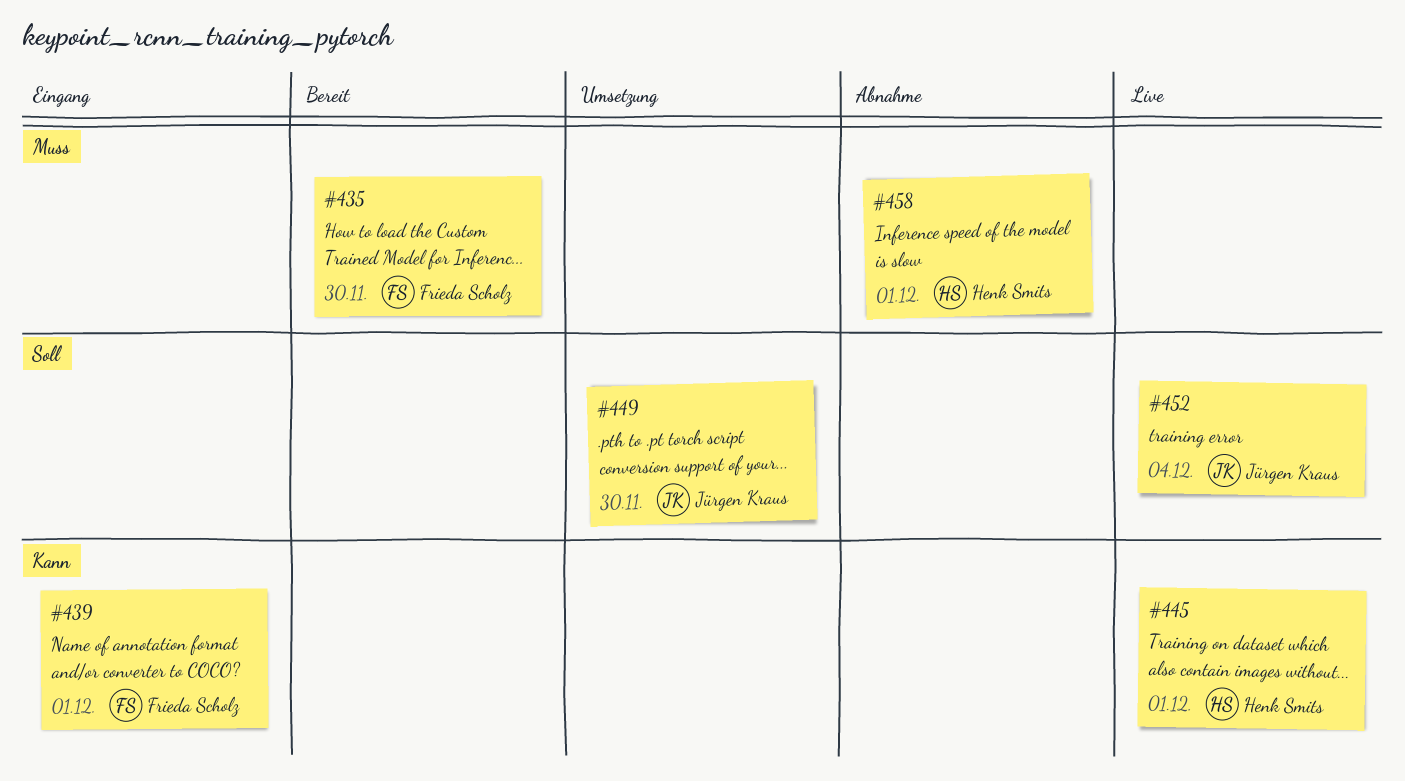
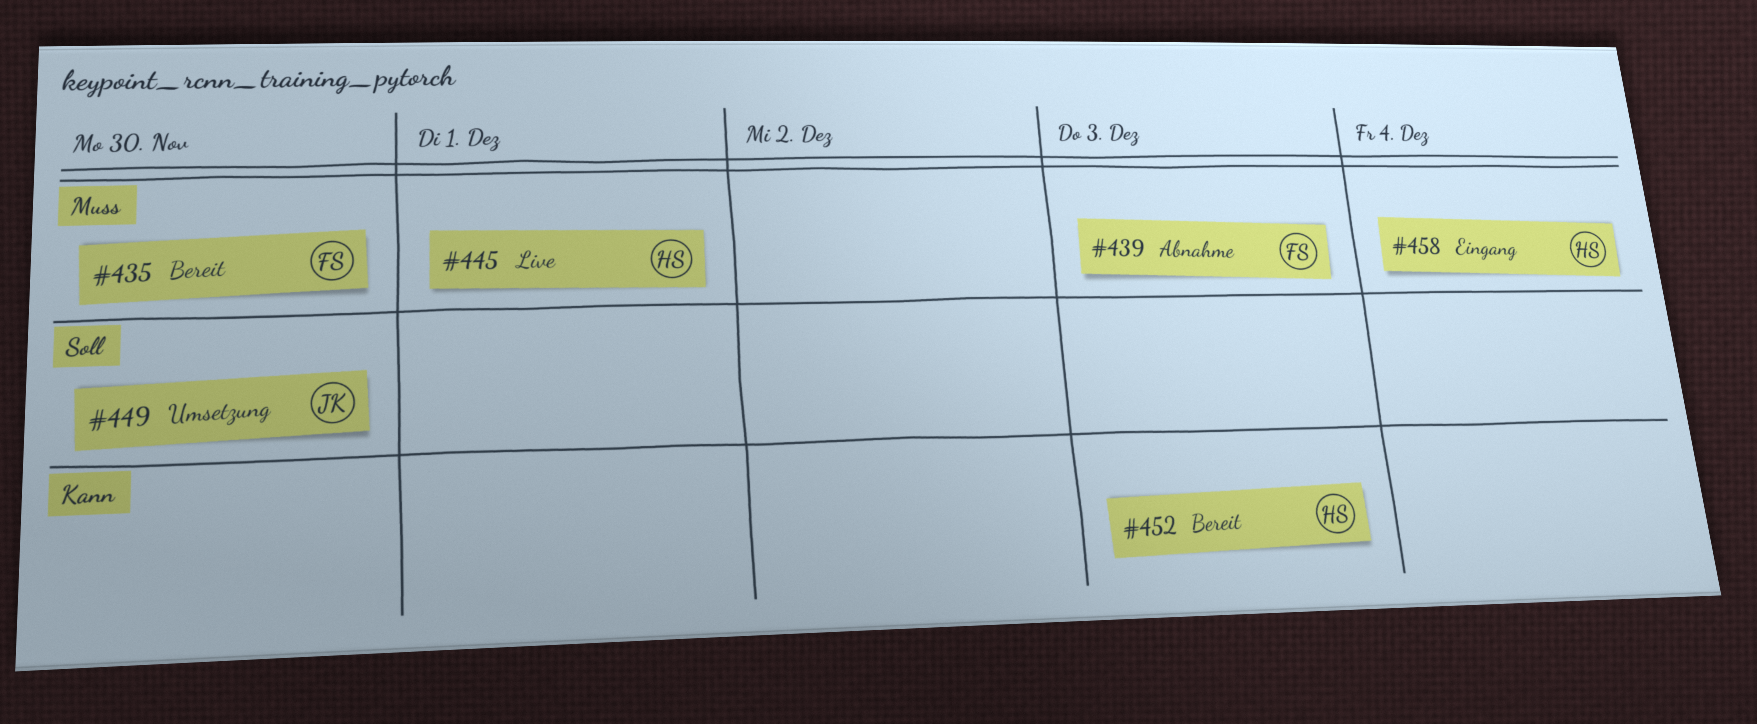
#439, status: Eingang -> Abnahme
#439, priority: Kann -> Muss
#439, due: Dec 1 -> Dec 3
#445, priority: Kann -> Muss
#452, status: Live -> Bereit
#452, owner: Jürgen Kraus -> Henk Smits
#452, priority: Soll -> Kann
#452, due: Dec 4 -> Dec 3
#458, status: Abnahme -> Eingang
#458, due: Dec 1 -> Dec 4

